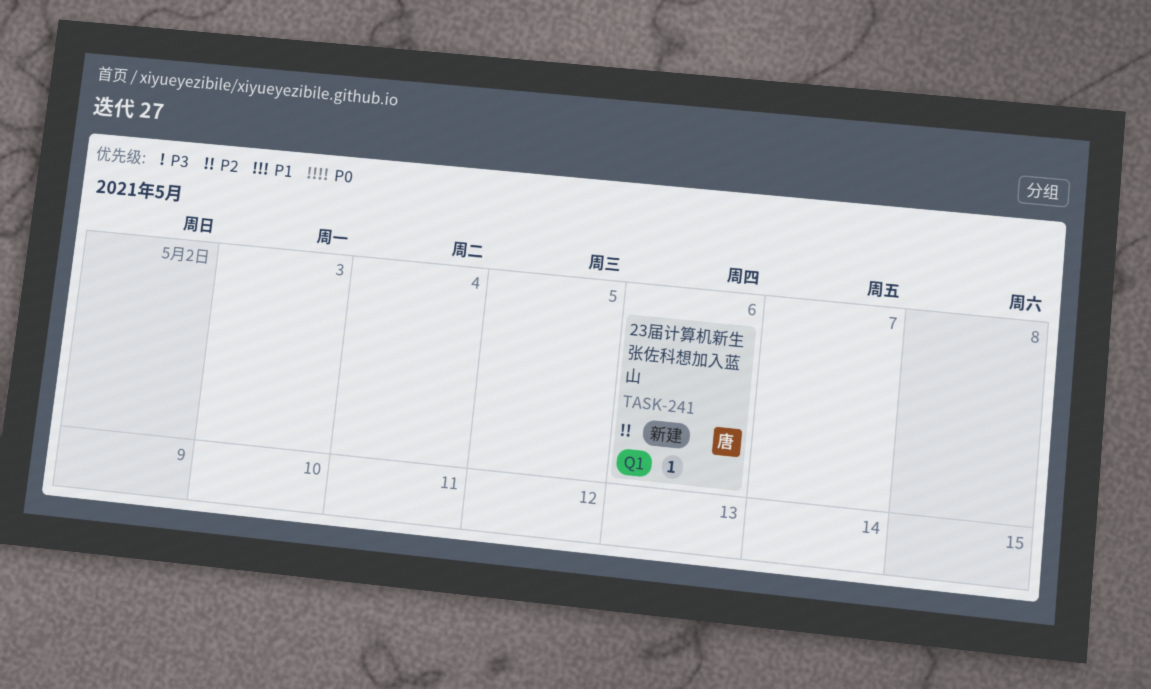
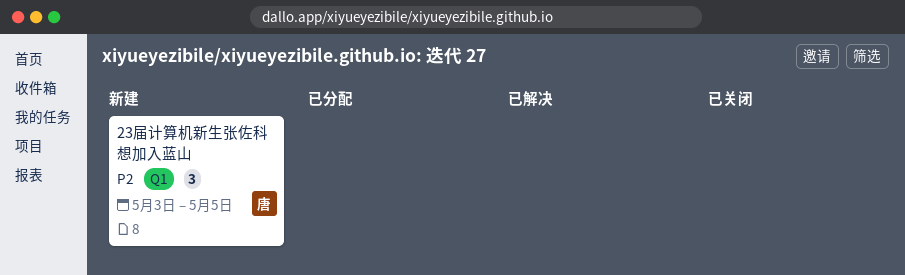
23届计算机新生张佐科想加入蓝山, estimate: 1 -> 3
23届计算机新生张佐科想加入蓝山, due: May 6 -> May 5

